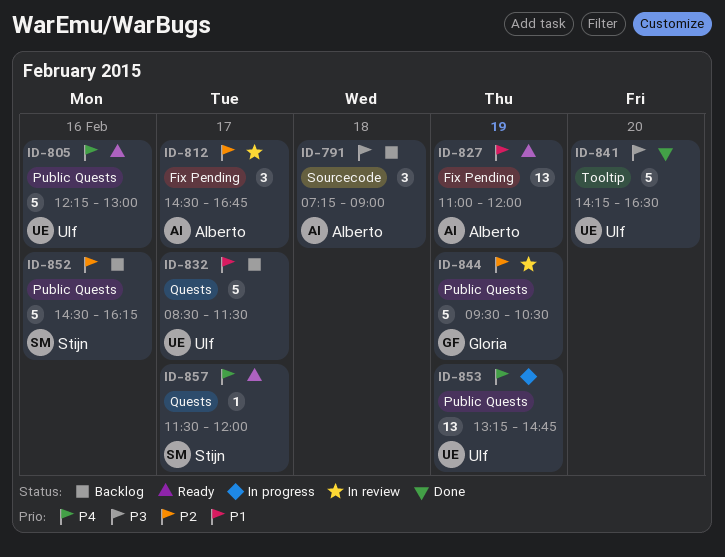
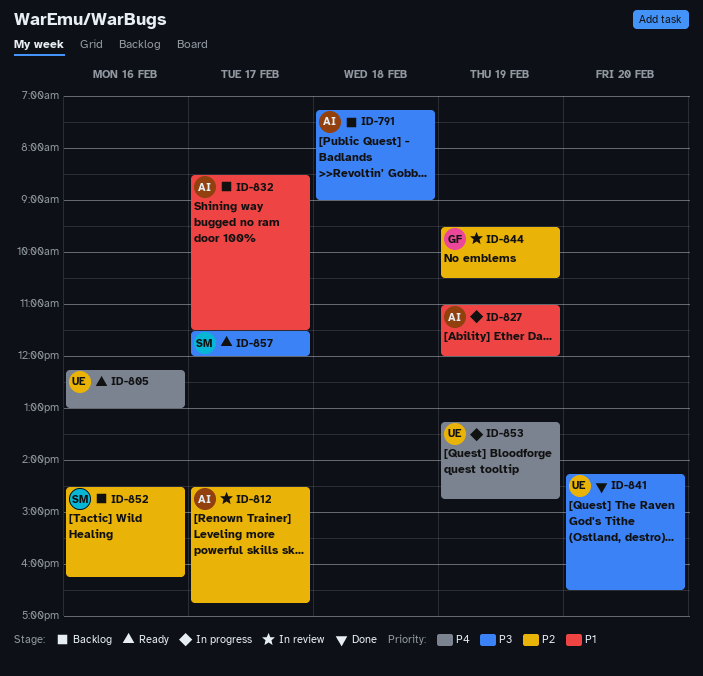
ID-827, status: Ready -> In progress
ID-832, owner: Ulf -> Alberto
ID-857, priority: P4 -> P3

